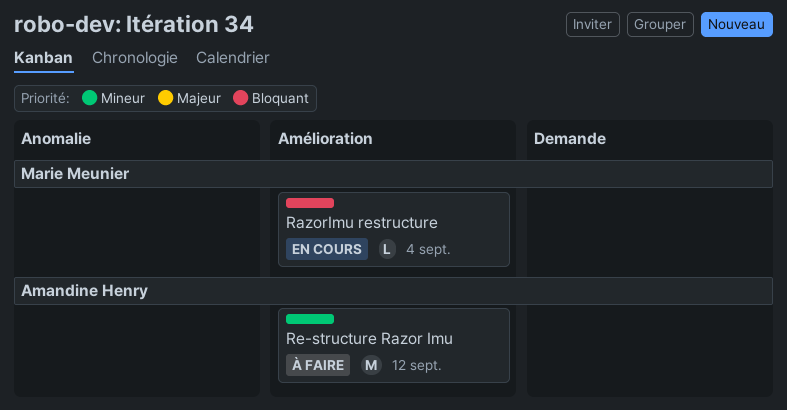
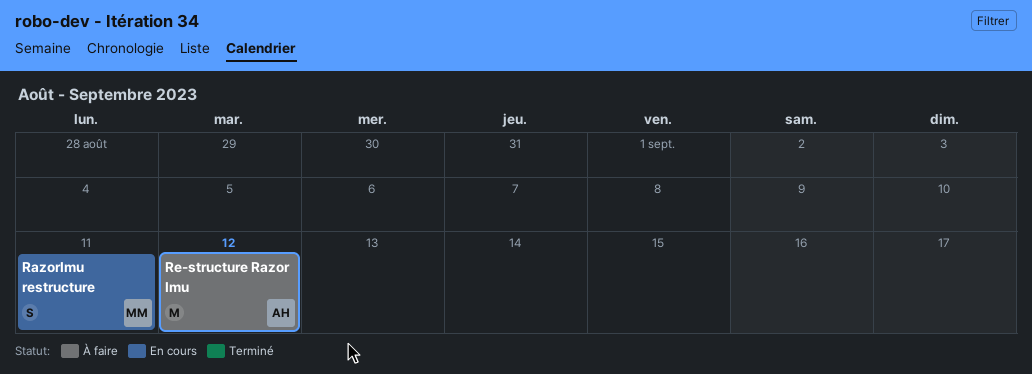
RazorImu restructure, estimate: L -> S
RazorImu restructure, due: Sep 4 -> Sep 11

